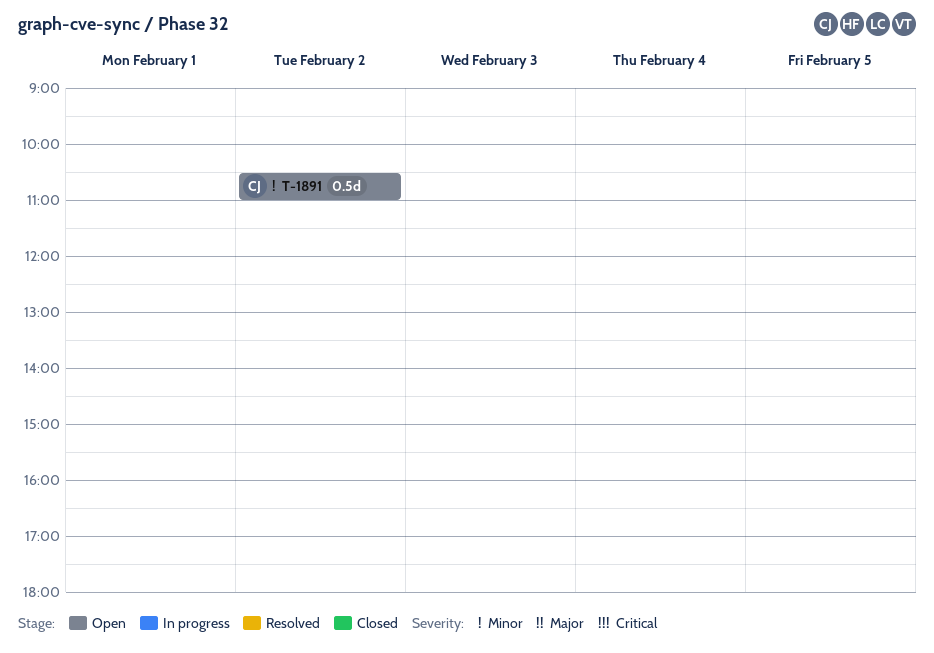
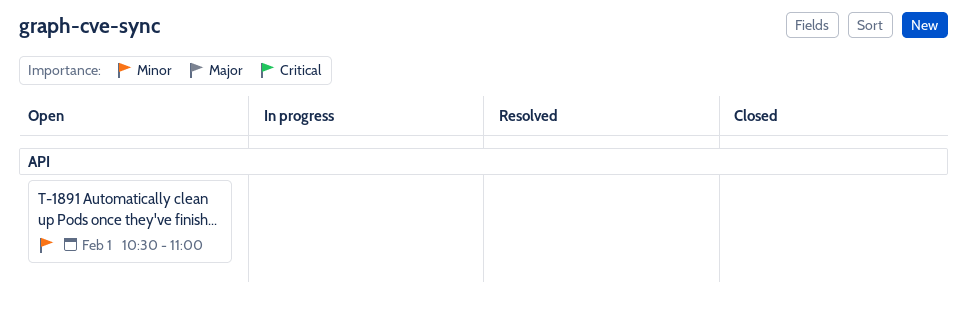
T-1891, day: Feb 2 -> Feb 1

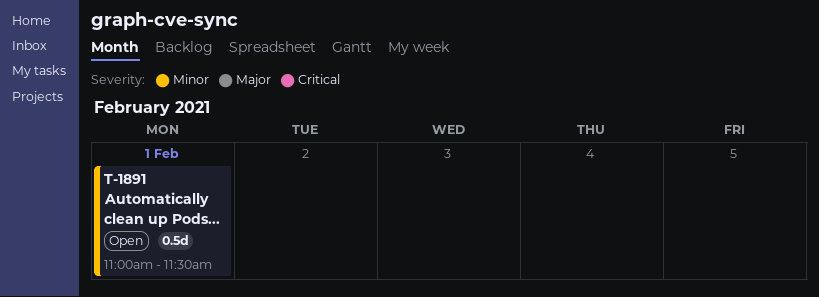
T-1891, begins: 10:30 -> 11:00
T-1891, ends: 11:00 -> 11:30

